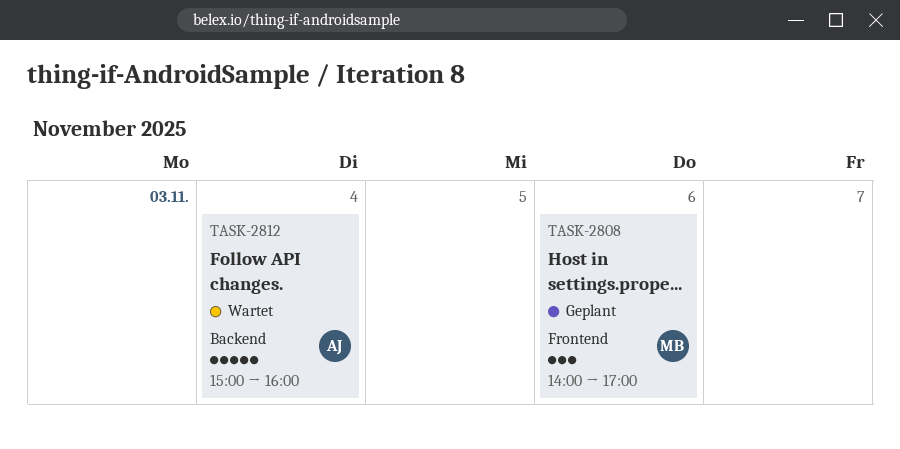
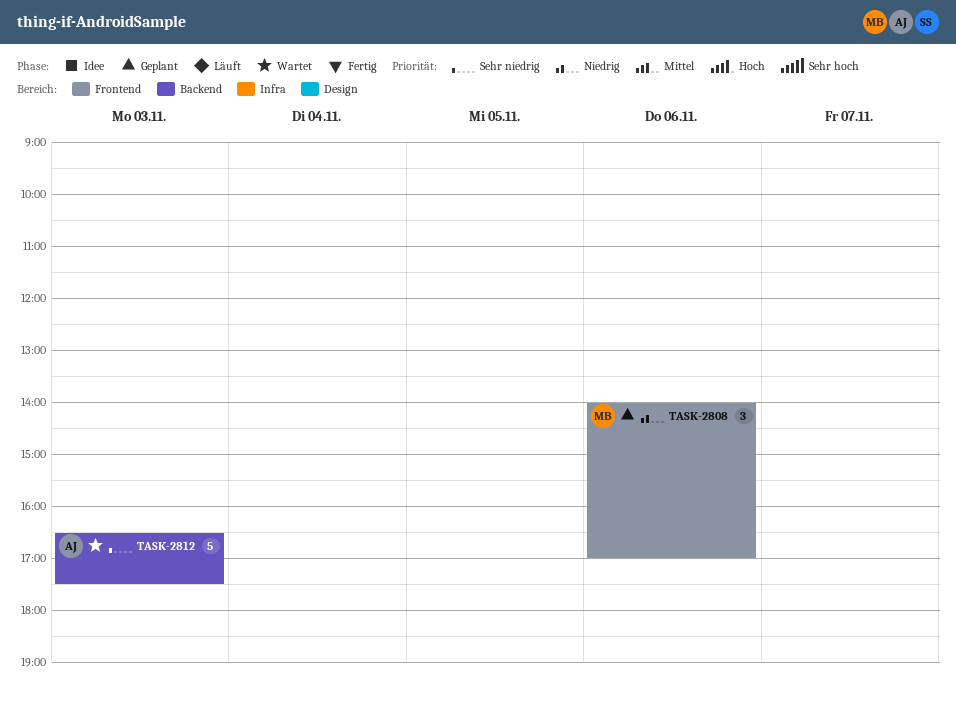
TASK-2812, day: Nov 4 -> Nov 3
TASK-2812, begins: 15:00 -> 16:30
TASK-2812, ends: 16:00 -> 17:30

